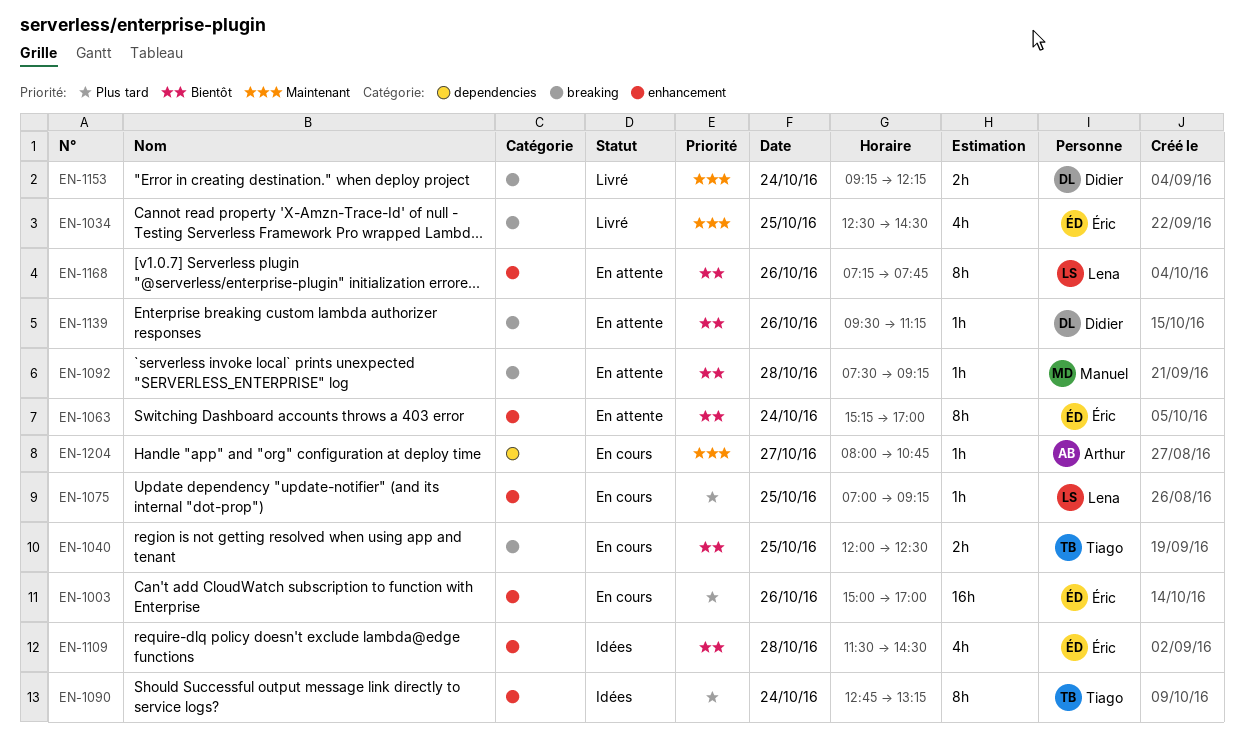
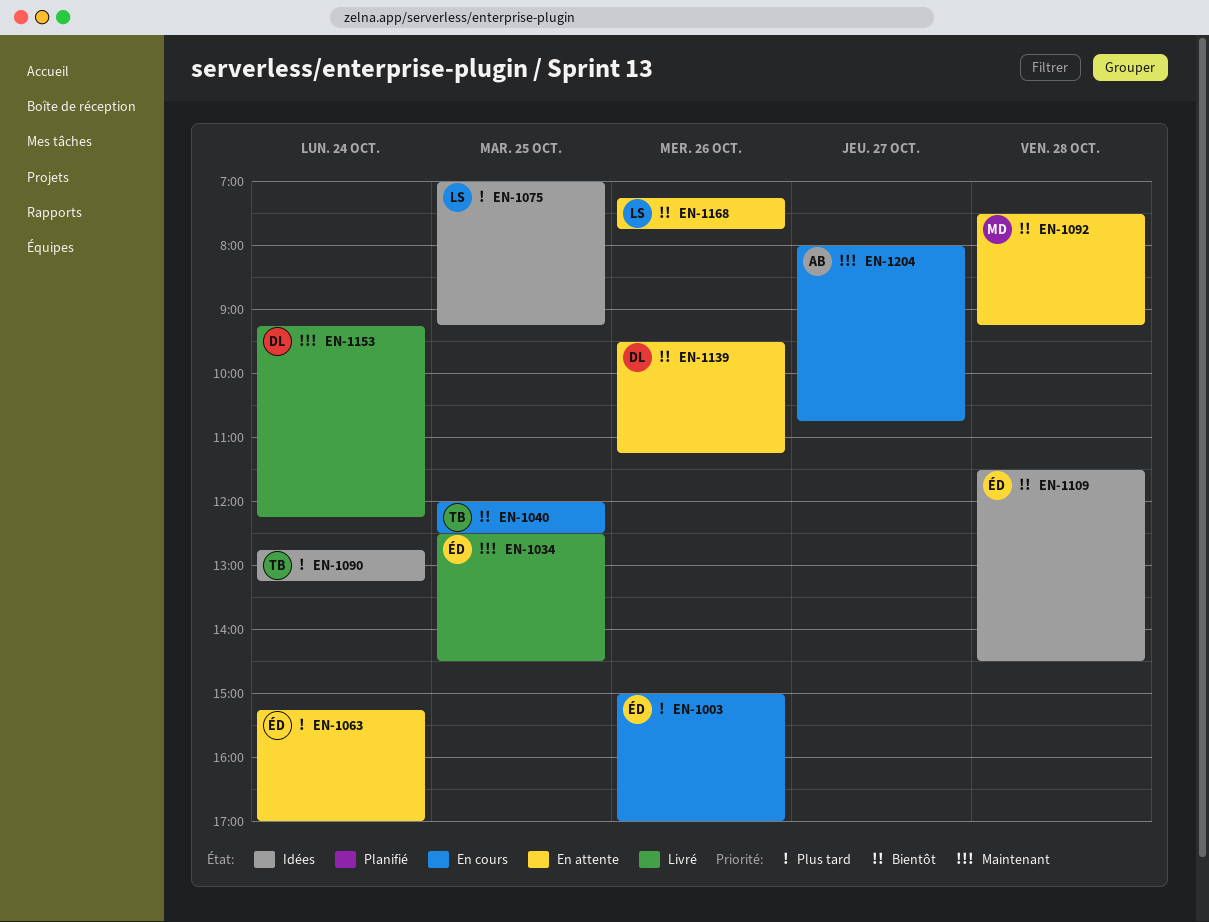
EN-1063, priority: Bientôt -> Plus tard
EN-1075, status: En cours -> Idées

